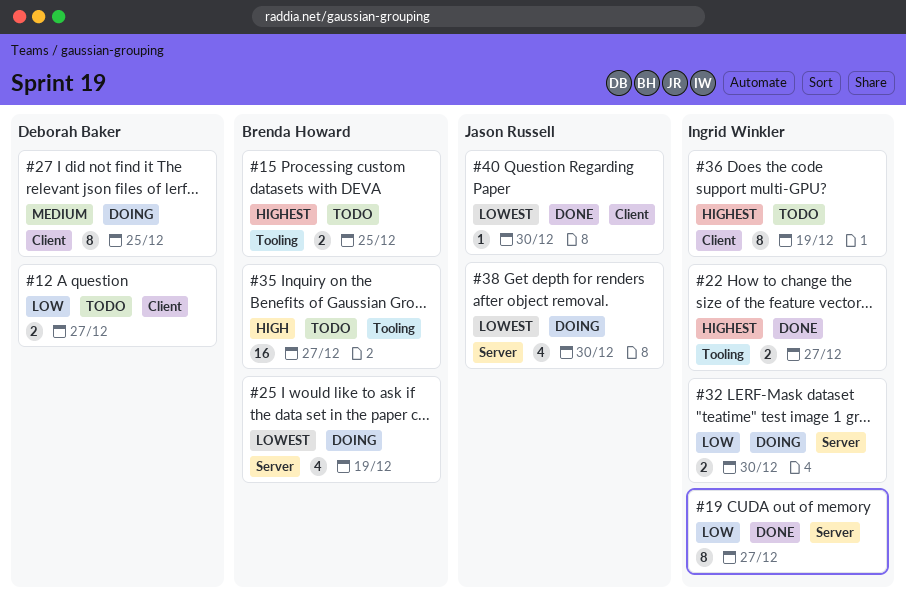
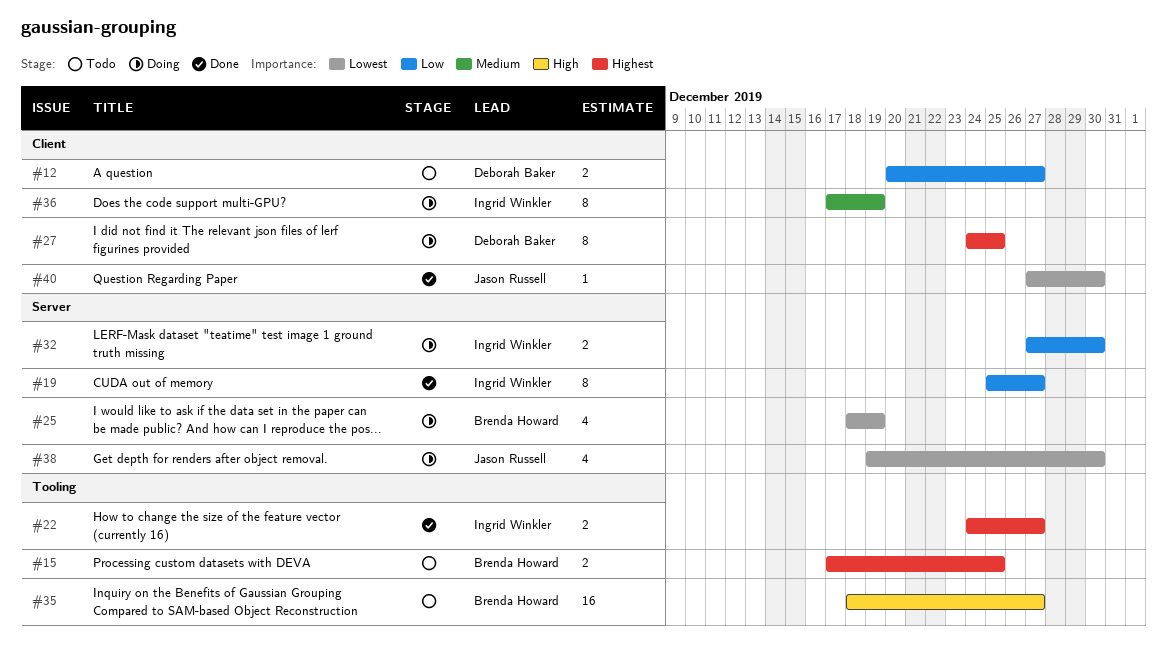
#27, priority: Medium -> Highest
#36, status: Todo -> Doing
#36, priority: Highest -> Medium

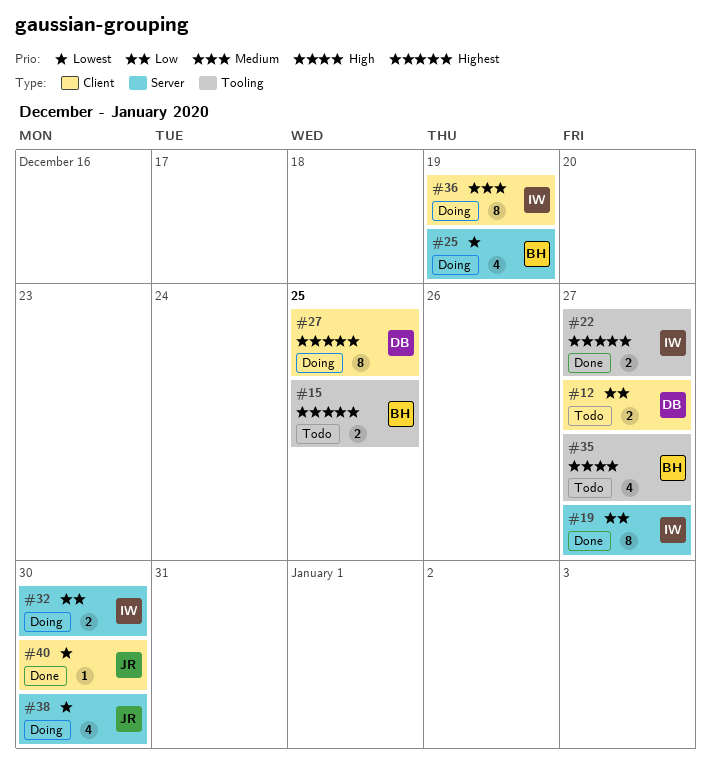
#35, estimate: 16 -> 4

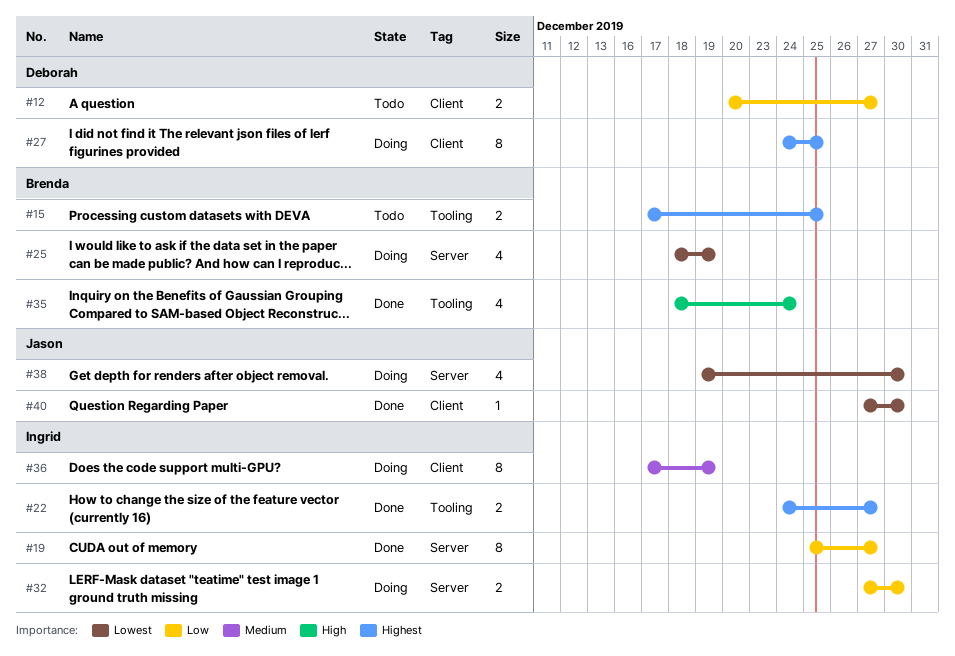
#35, status: Todo -> Done
#35, due: Dec 27 -> Dec 24

